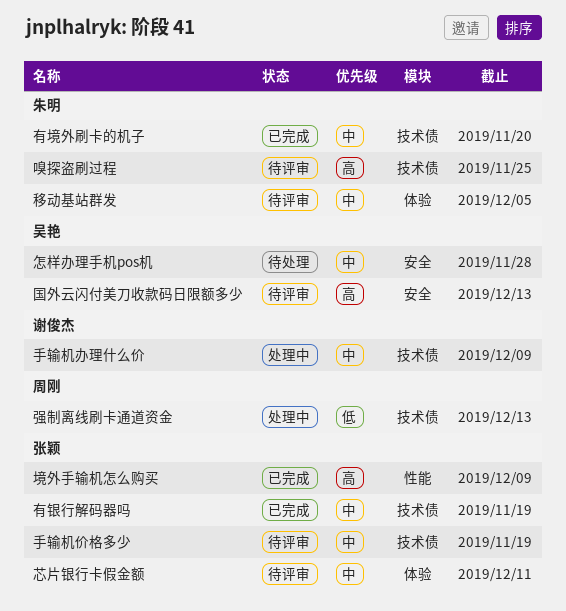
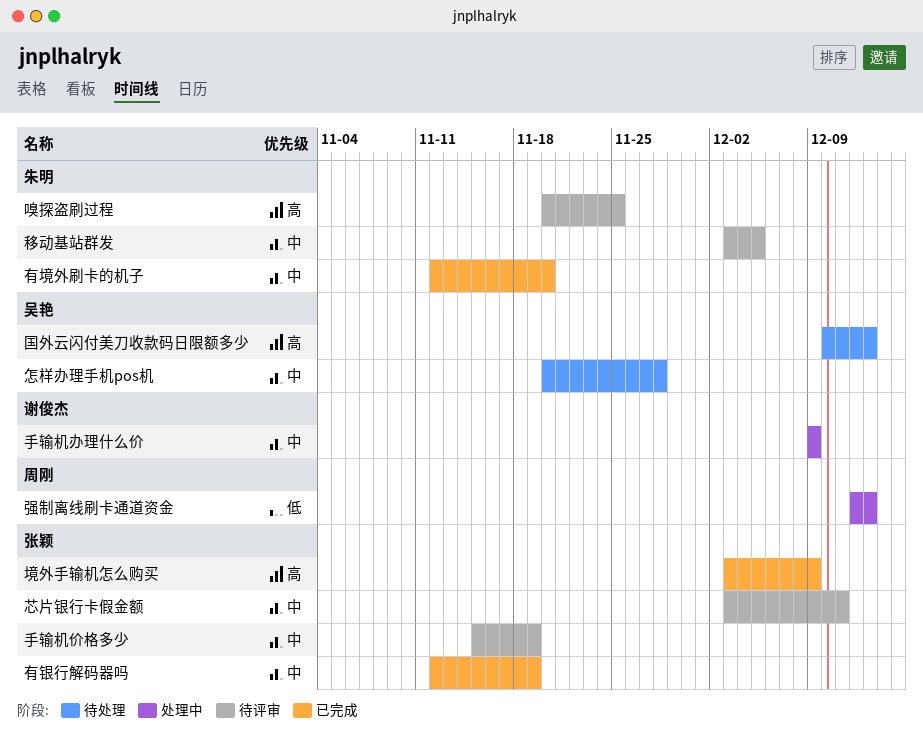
国外云闪付美刀收款码日限额多少, status: 待评审 -> 待处理

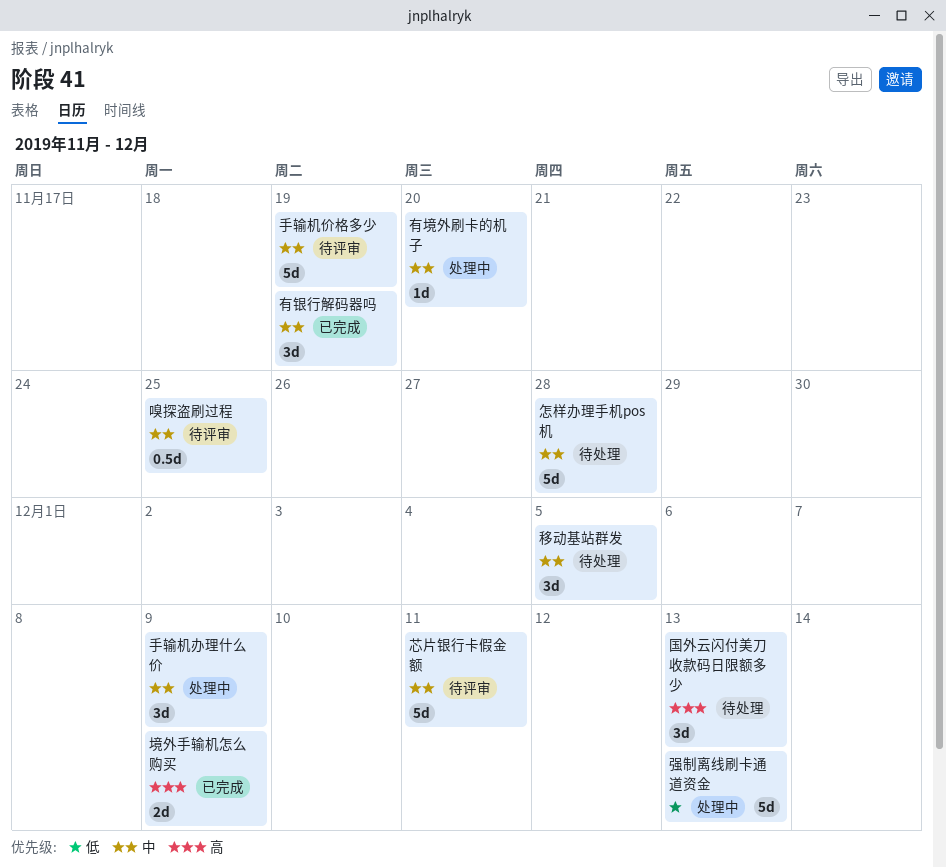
嗅探盗刷过程, priority: 高 -> 中
有境外刷卡的机子, status: 已完成 -> 处理中
移动基站群发, status: 待评审 -> 待处理

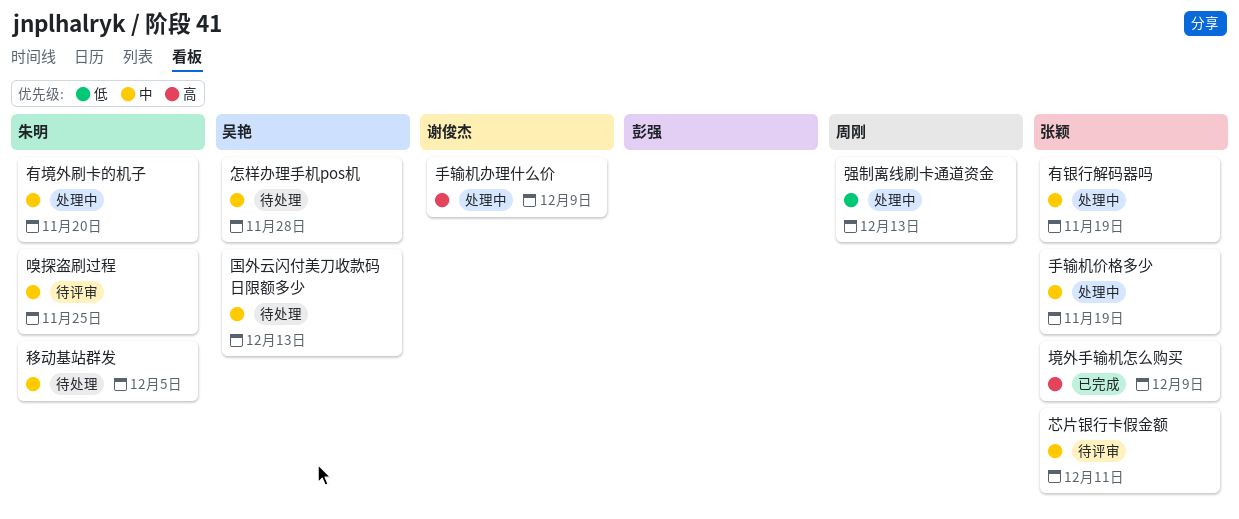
国外云闪付美刀收款码日限额多少, priority: 高 -> 中
手输机价格多少, status: 待评审 -> 处理中
手输机办理什么价, priority: 中 -> 高
有银行解码器吗, status: 已完成 -> 处理中

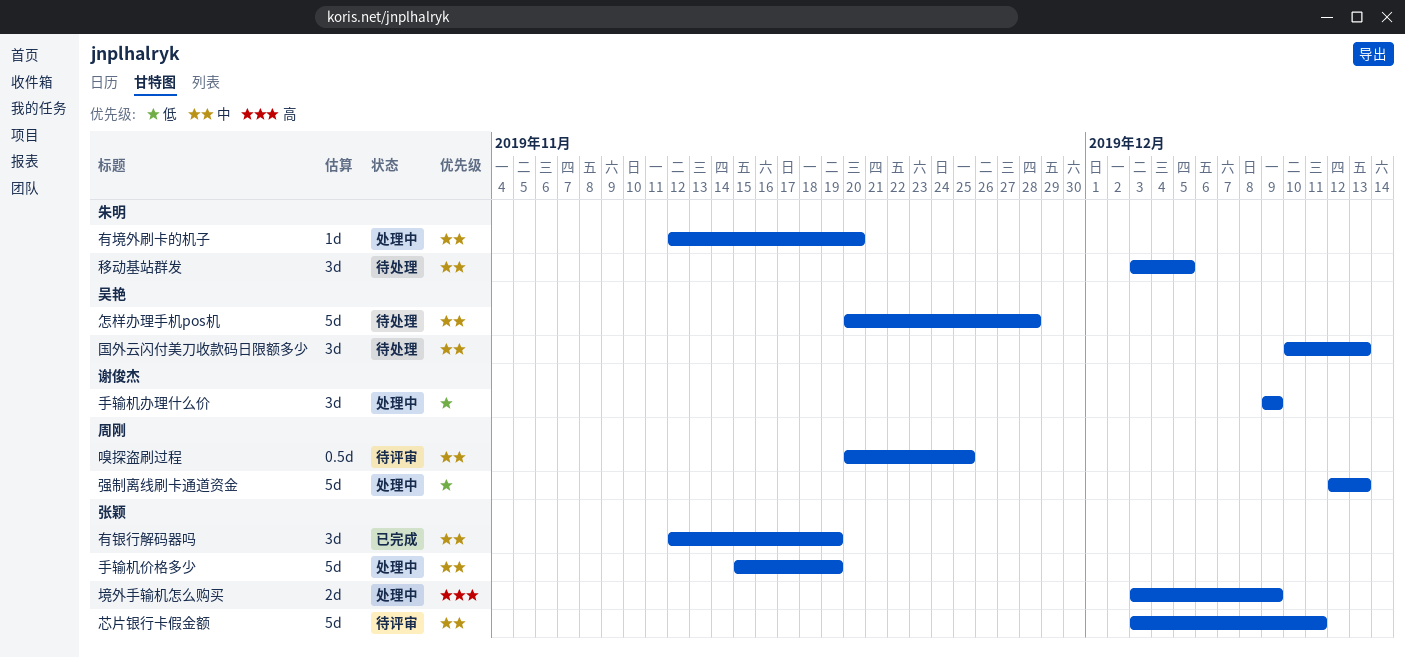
嗅探盗刷过程, owner: 朱明 -> 周刚
境外手输机怎么购买, status: 已完成 -> 处理中
手输机办理什么价, priority: 高 -> 低
有银行解码器吗, status: 处理中 -> 已完成

